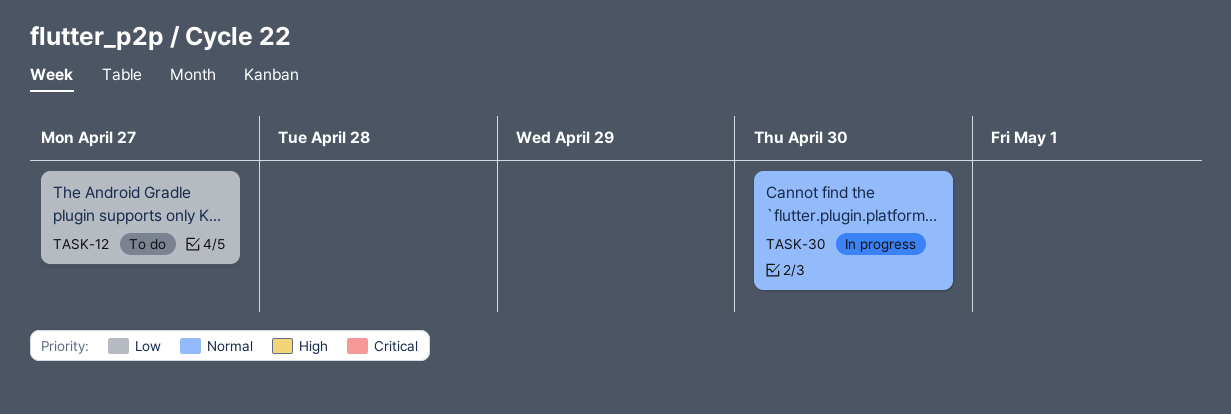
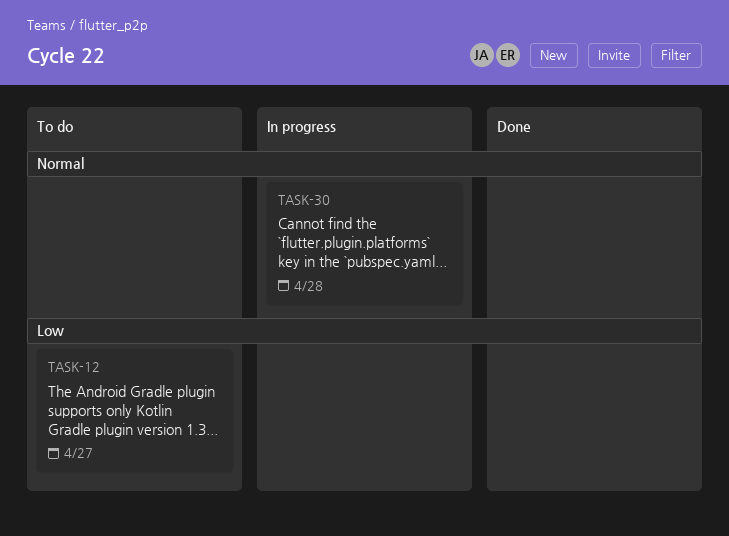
TASK-30, due: Apr 30 -> Apr 28

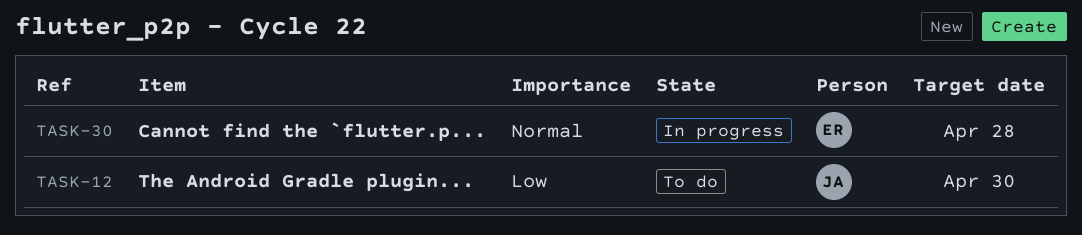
TASK-12, due: Apr 27 -> Apr 30

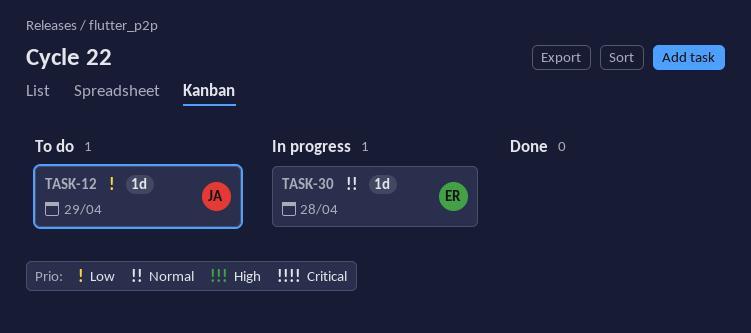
TASK-12, due: Apr 30 -> Apr 29

